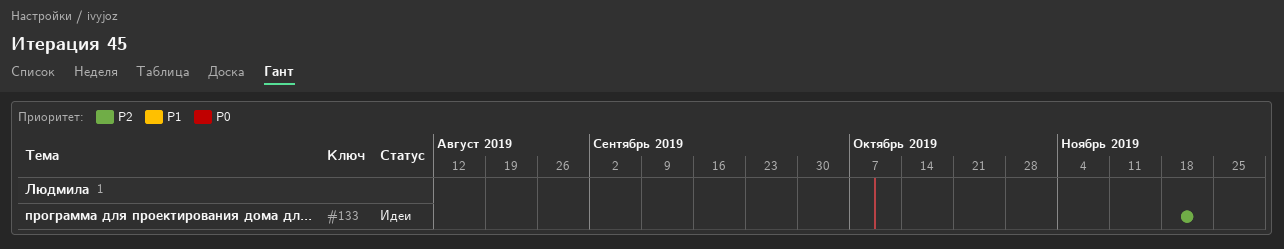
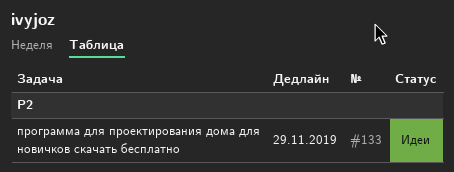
#133, due: Nov 22 -> Nov 29

